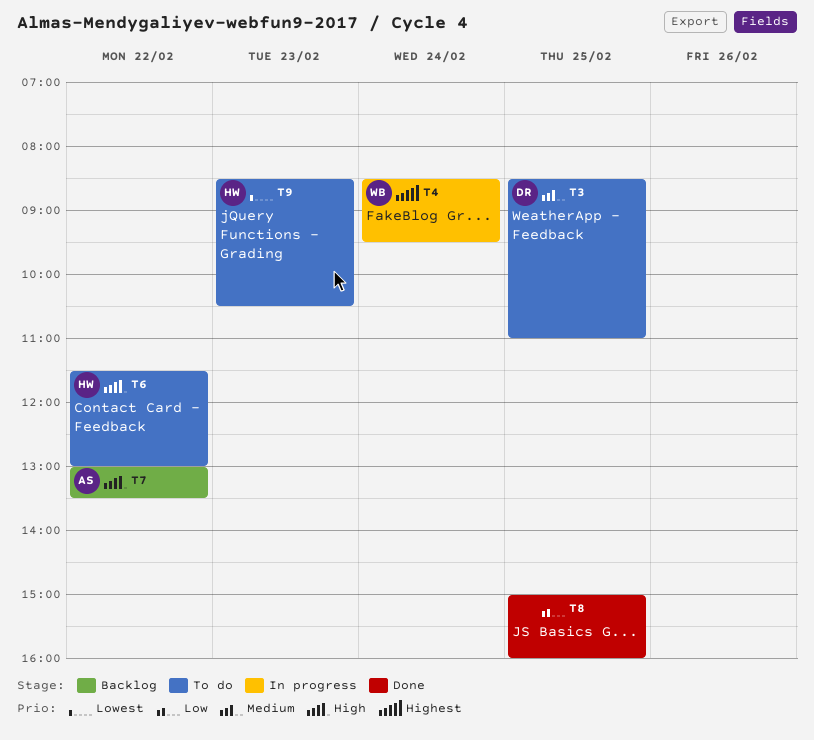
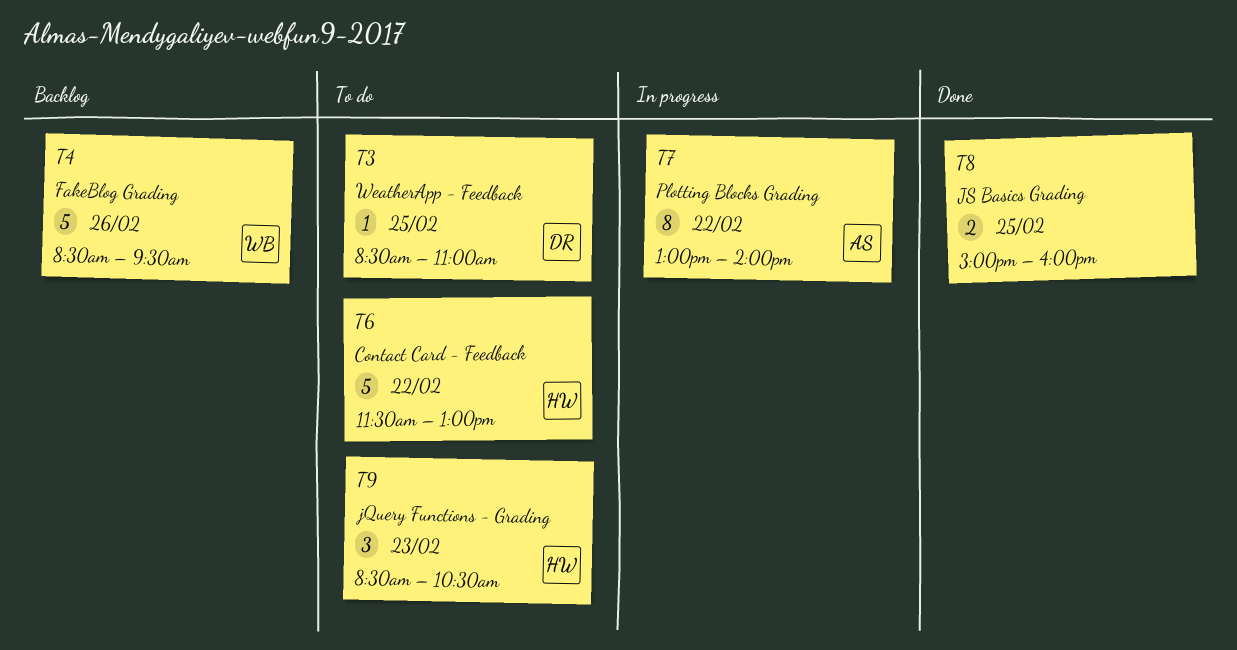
T4, status: In progress -> Backlog
T4, day: Feb 24 -> Feb 26
T7, status: Backlog -> In progress
T7, ends: 13:30 -> 14:00

